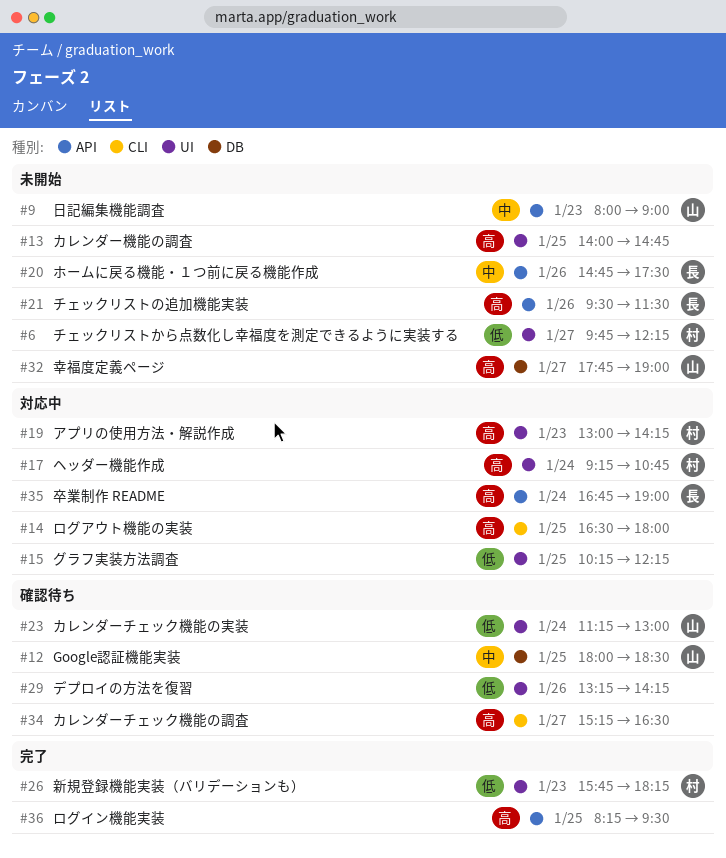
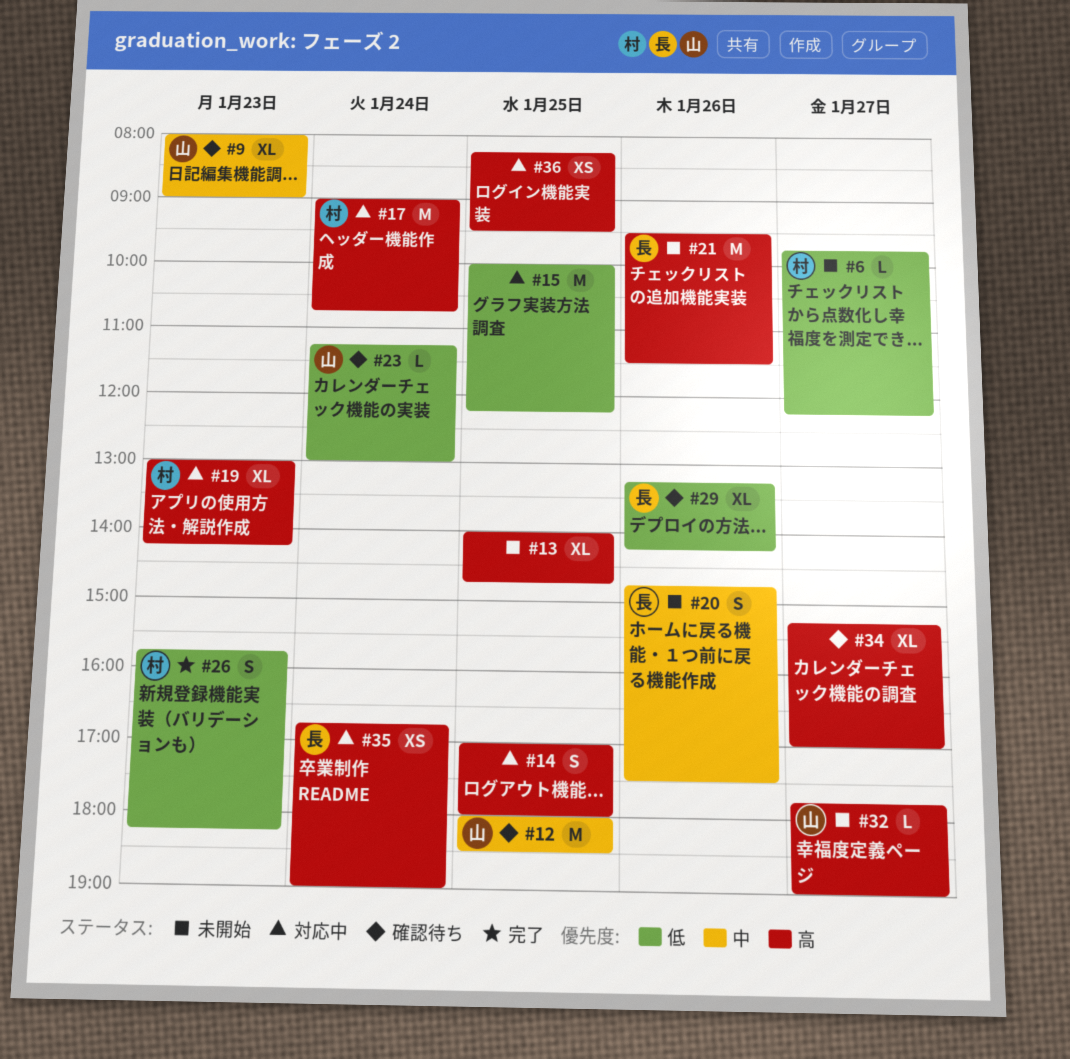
#9, status: 未開始 -> 確認待ち
#14, begins: 16:30 -> 17:00
#15, begins: 10:15 -> 10:00
#17, begins: 09:15 -> 09:00
#29, owner: none -> 長
#34, ends: 16:30 -> 17:00
#36, status: 完了 -> 対応中

